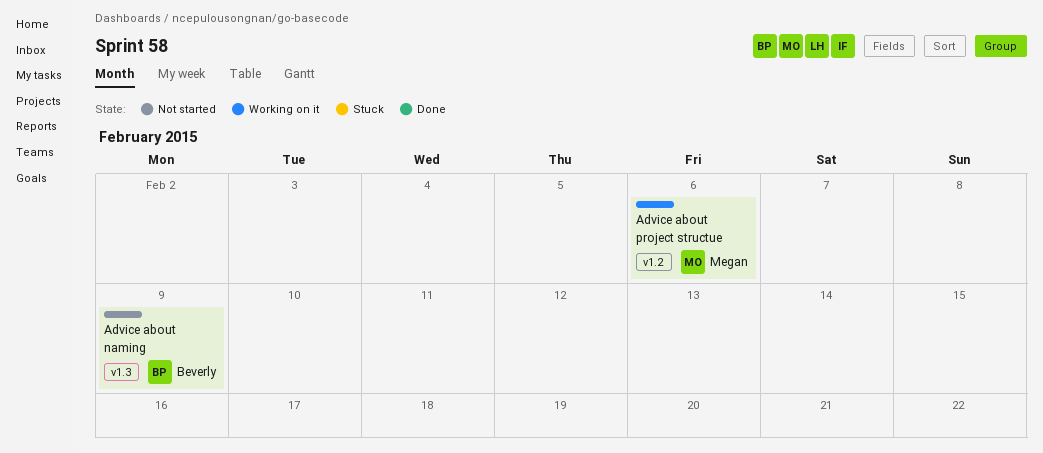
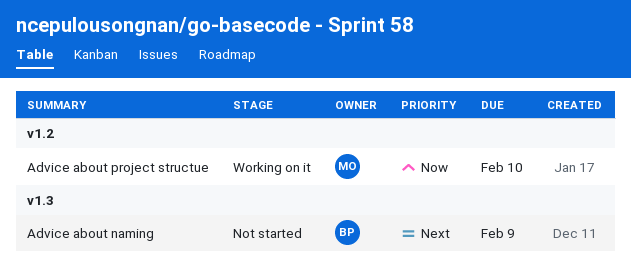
Advice about project structue, due: Feb 6 -> Feb 10

